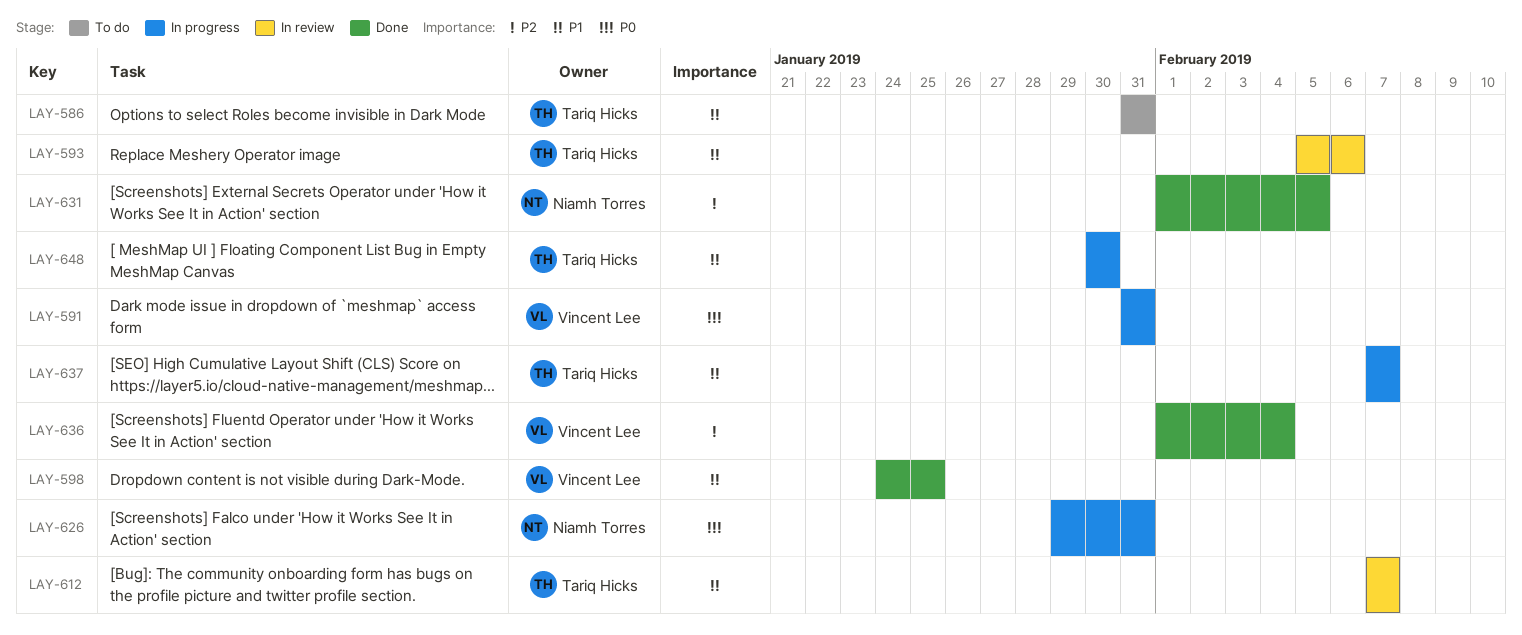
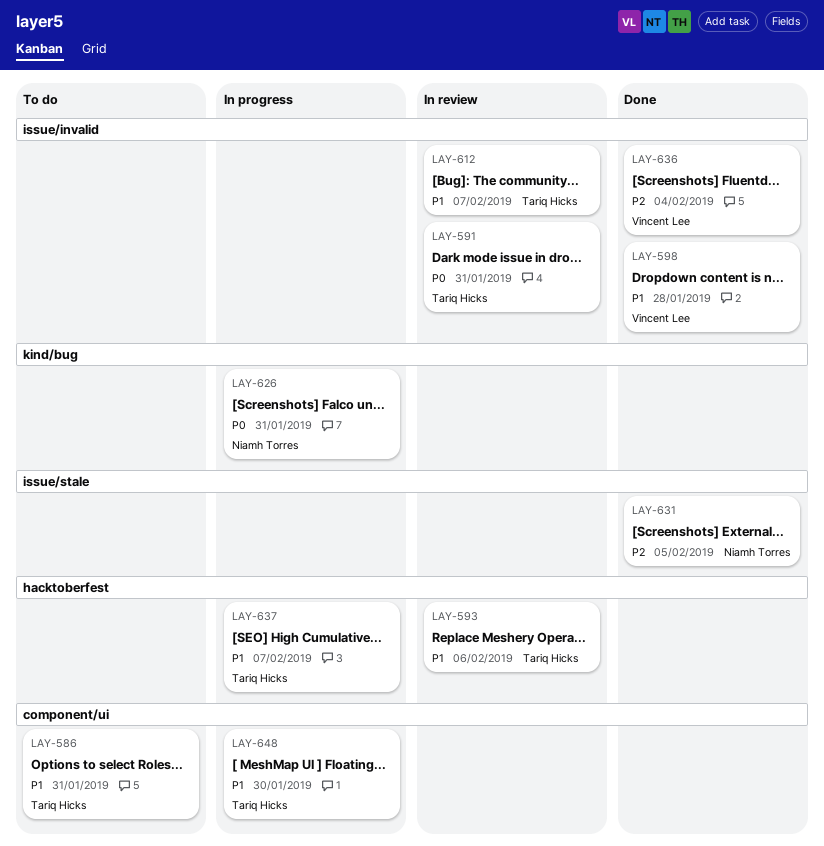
LAY-591, status: In progress -> In review
LAY-591, owner: Vincent Lee -> Tariq Hicks
LAY-598, due: Jan 25 -> Jan 28

